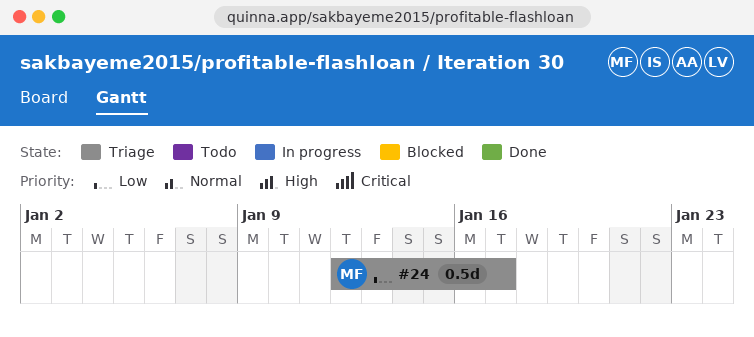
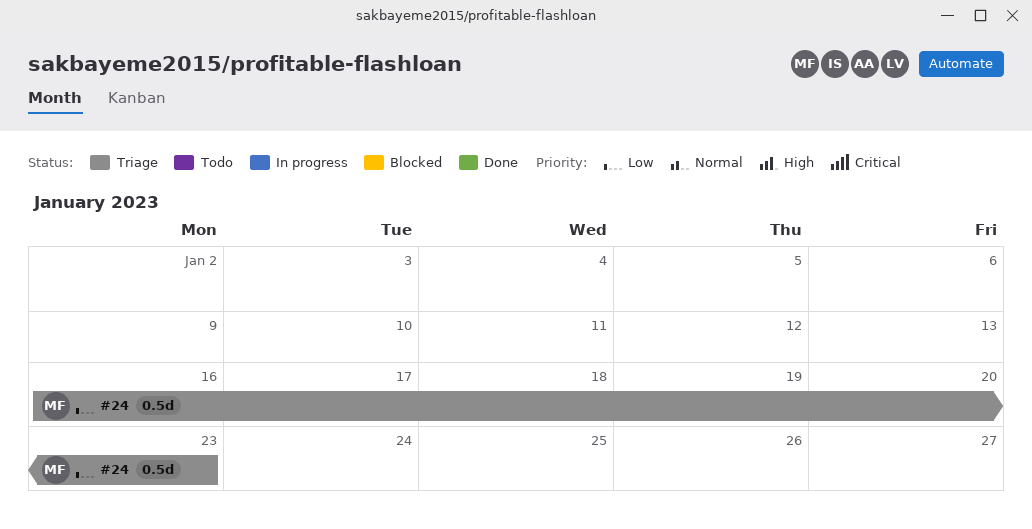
#24, start: Jan 12 -> Jan 16
#24, due: Jan 17 -> Jan 23

